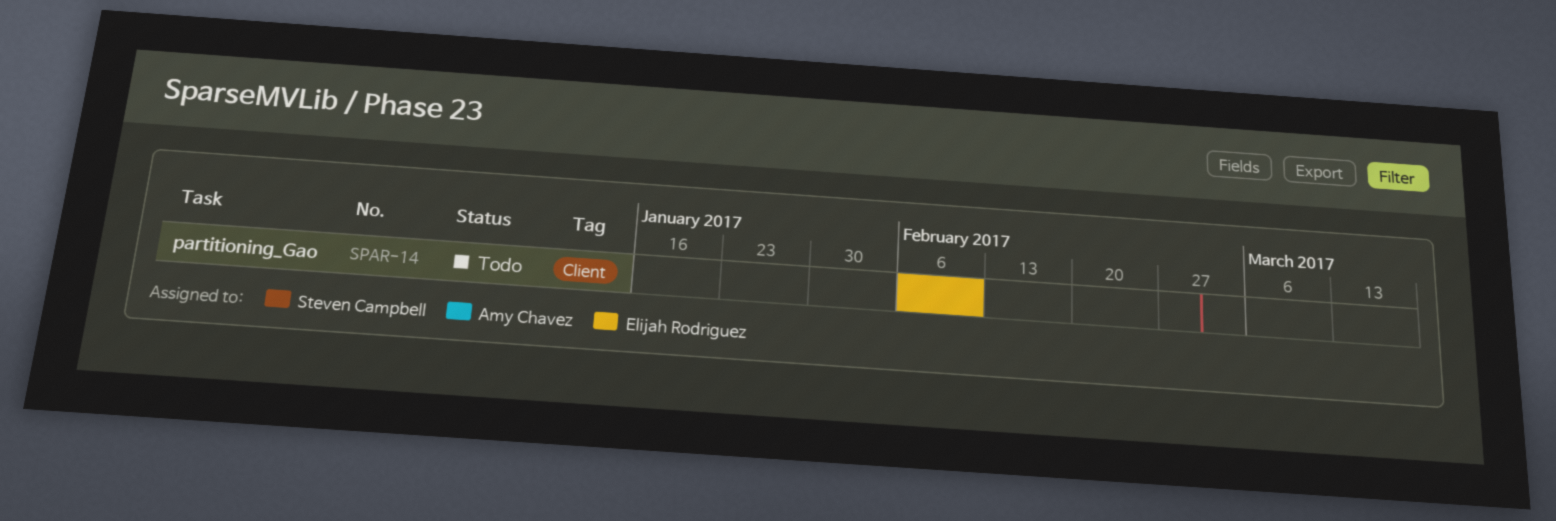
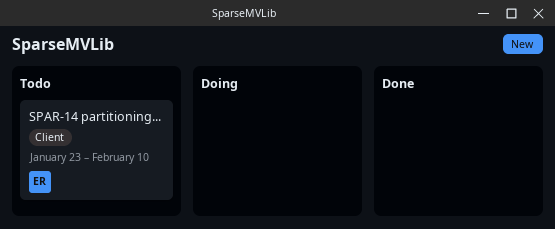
SPAR-14, start: Feb 6 -> Jan 23

